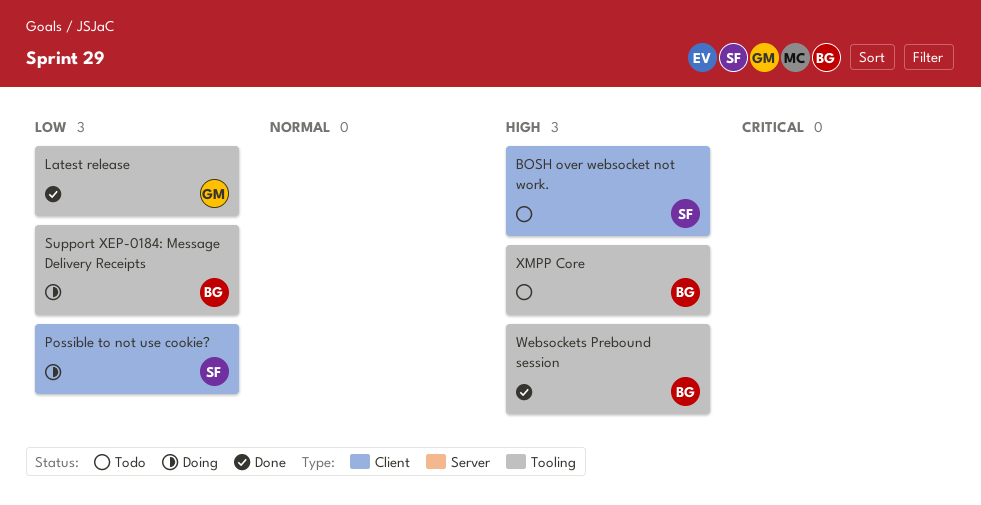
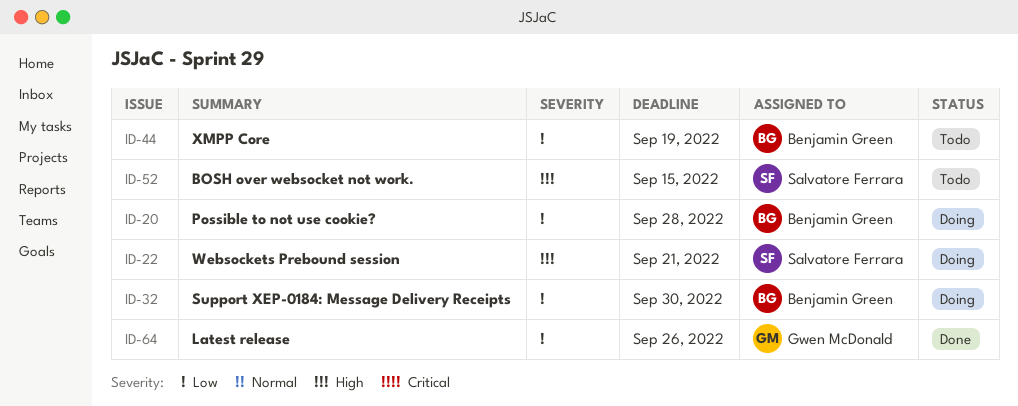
Possible to not use cookie?, owner: Salvatore Ferrara -> Benjamin Green
Websockets Prebound session, status: Done -> Doing
Websockets Prebound session, owner: Benjamin Green -> Salvatore Ferrara
XMPP Core, priority: High -> Low

